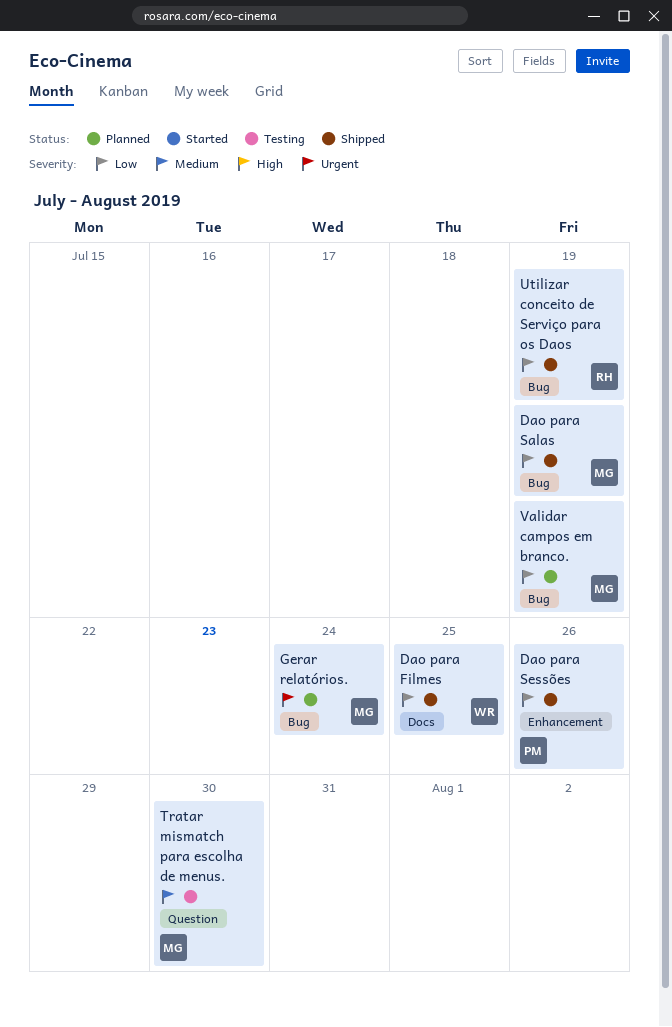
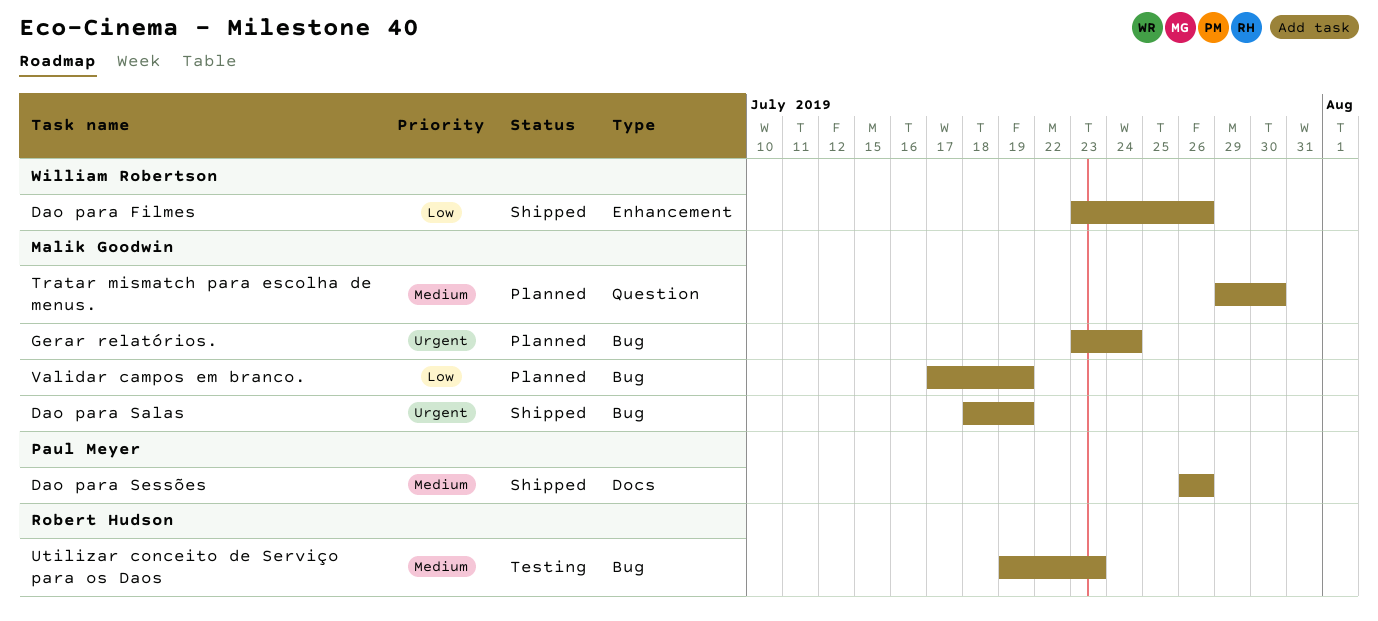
Dao para Filmes, label: Docs -> Enhancement
Dao para Filmes, due: Jul 25 -> Jul 26
Dao para Salas, priority: Low -> Urgent
Dao para Sessões, priority: Low -> Medium
Dao para Sessões, label: Enhancement -> Docs
Tratar mismatch para escolha de menus., status: Testing -> Planned
Utilizar conceito de Serviço para os Daos, status: Shipped -> Testing
Utilizar conceito de Serviço para os Daos, priority: Low -> Medium
Utilizar conceito de Serviço para os Daos, due: Jul 19 -> Jul 23

